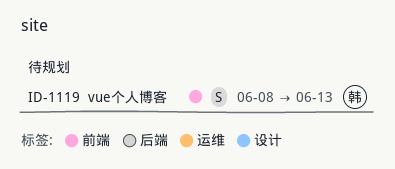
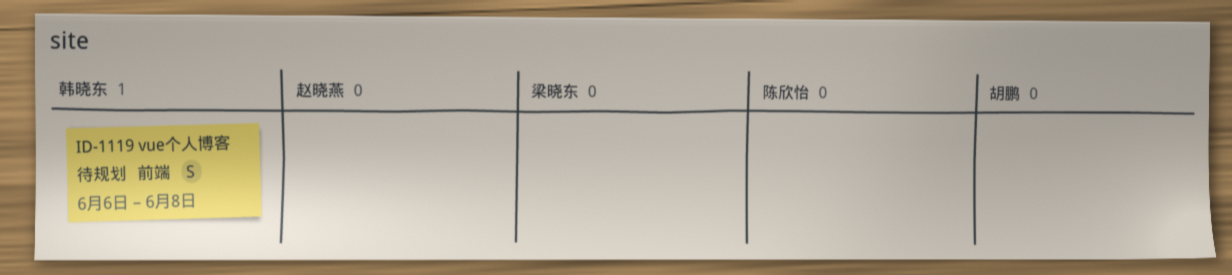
ID-1119, start: Jun 8 -> Jun 6
ID-1119, due: Jun 13 -> Jun 8

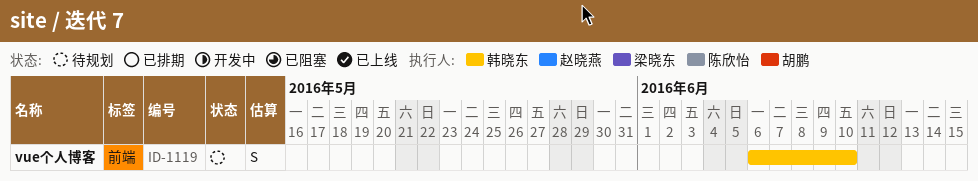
ID-1119, due: Jun 8 -> Jun 10

